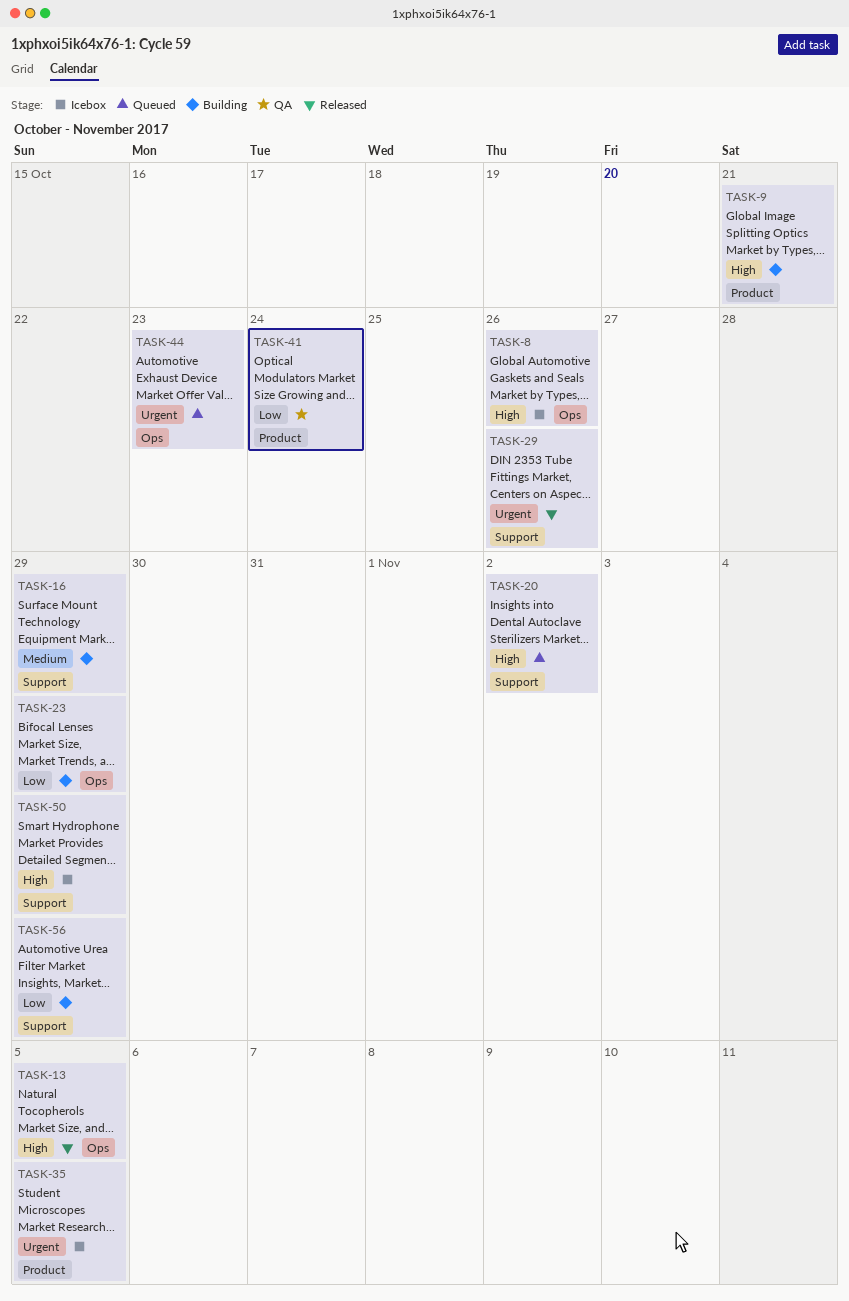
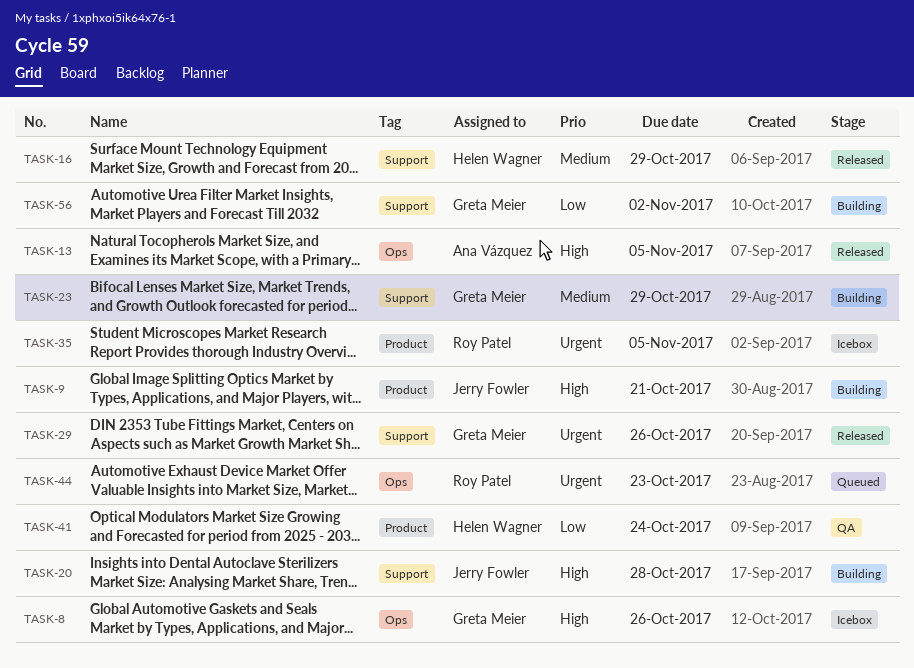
TASK-16, status: Building -> Released
TASK-20, status: Queued -> Building
TASK-20, due: Nov 2 -> Oct 28
TASK-23, priority: Low -> Medium
TASK-23, label: Ops -> Support
TASK-50: present -> none
TASK-56, due: Oct 29 -> Nov 2

